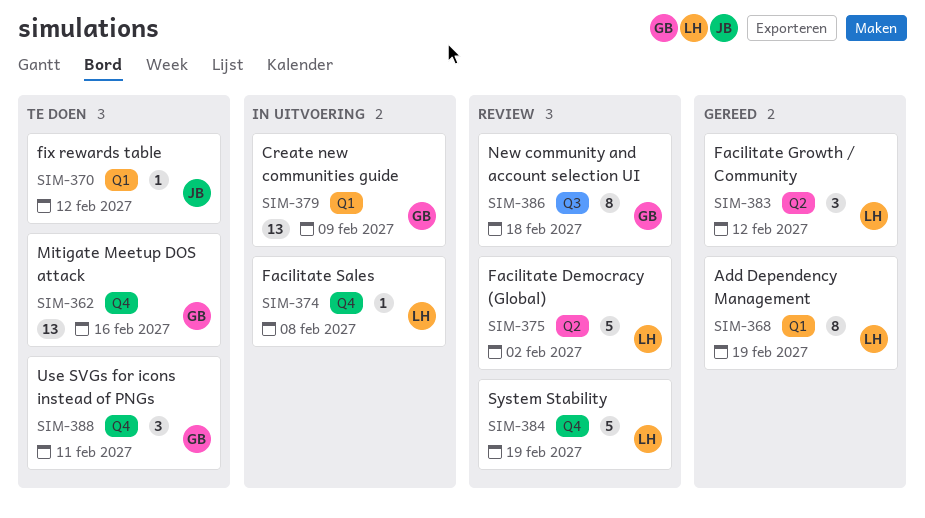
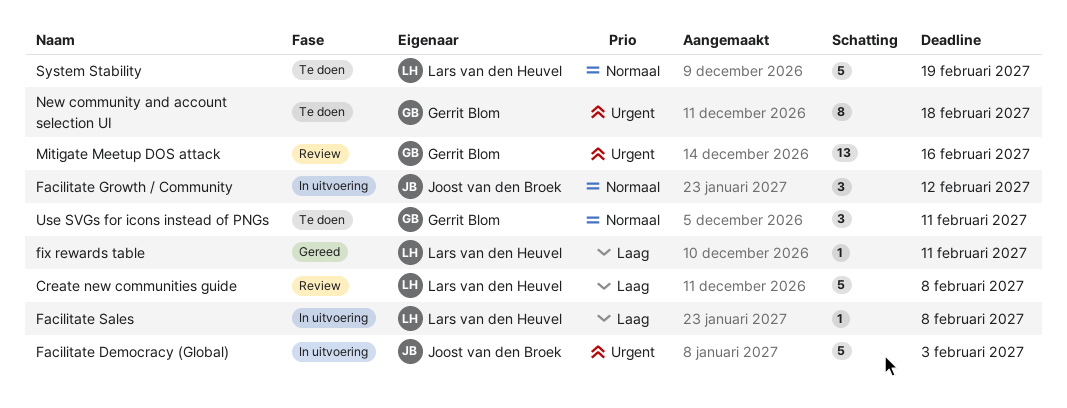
Add Dependency Management: present -> none
Create new communities guide, status: In uitvoering -> Review
Create new communities guide, owner: Gerrit Blom -> Lars van den Heuvel
Create new communities guide, estimate: 13 -> 5
Create new communities guide, due: Feb 9 -> Feb 8
Facilitate Democracy (Global), status: Review -> In uitvoering
Facilitate Democracy (Global), owner: Lars van den Heuvel -> Joost van den Broek
Facilitate Democracy (Global), due: Feb 2 -> Feb 3
Facilitate Growth / Community, status: Gereed -> In uitvoering
Facilitate Growth / Community, owner: Lars van den Heuvel -> Joost van den Broek
fix rewards table, status: Te doen -> Gereed
fix rewards table, owner: Joost van den Broek -> Lars van den Heuvel
fix rewards table, due: Feb 12 -> Feb 11
Mitigate Meetup DOS attack, status: Te doen -> Review
New community and account selection UI, status: Review -> Te doen
System Stability, status: Review -> Te doen

